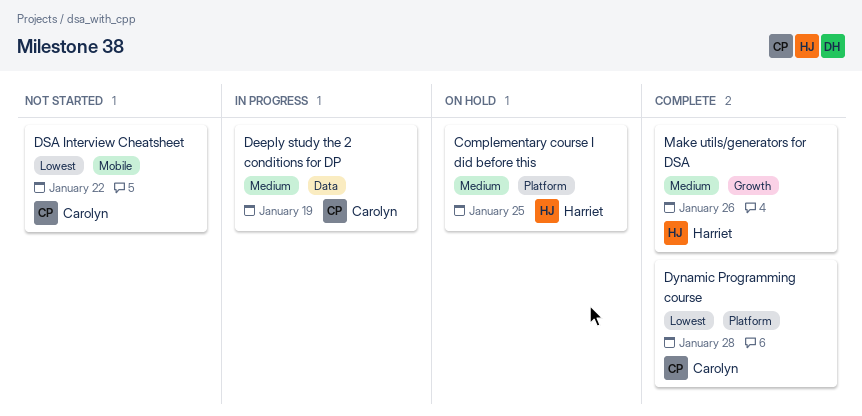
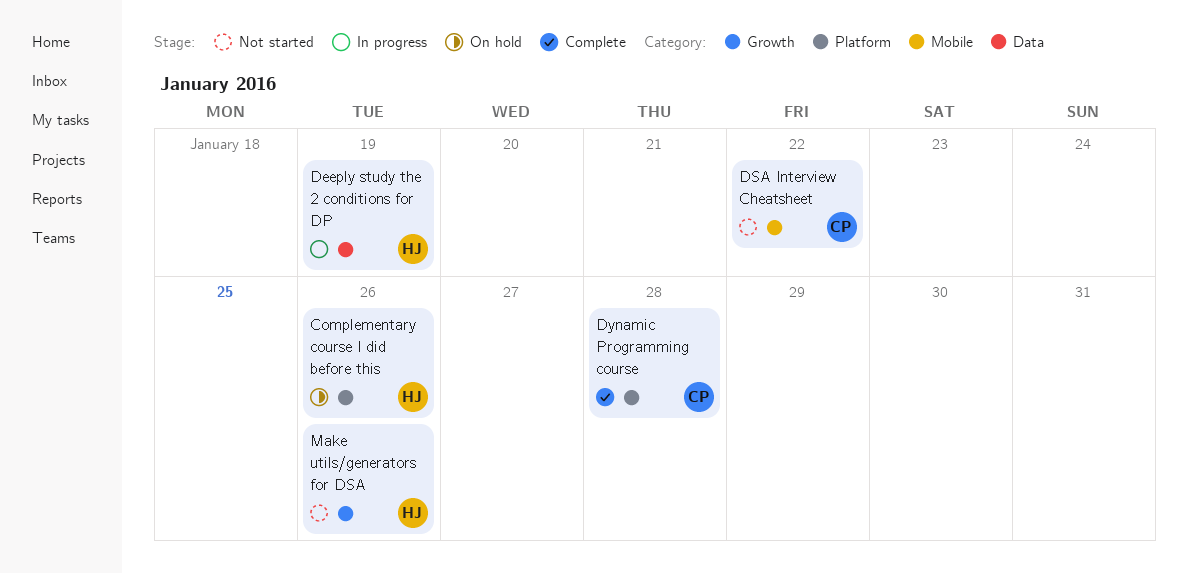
Complementary course I did before this, due: Jan 25 -> Jan 26
Deeply study the 2 conditions for DP, owner: Carolyn -> Harriet
Make utils/generators for DSA, status: Complete -> Not started

